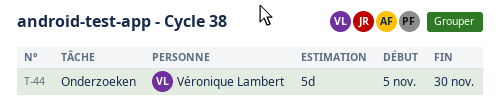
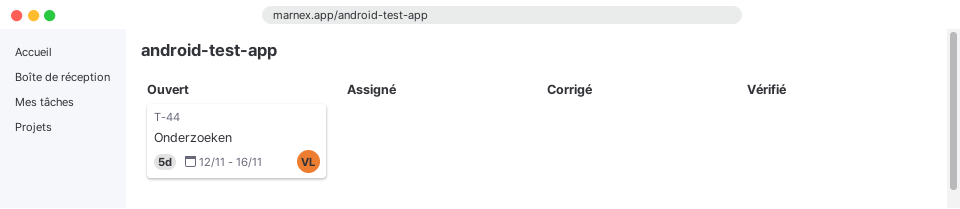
T-44, start: Nov 5 -> Nov 12
T-44, due: Nov 30 -> Nov 16

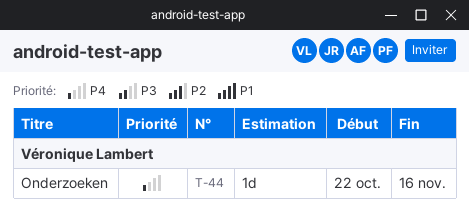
T-44, estimate: 5d -> 1d
T-44, start: Nov 12 -> Oct 22

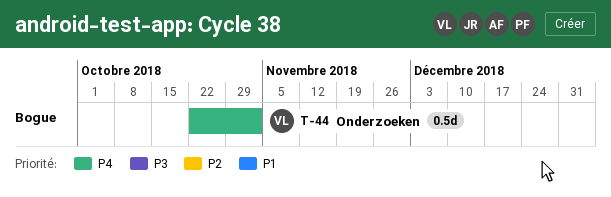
T-44, estimate: 1d -> 0.5d
T-44, due: Nov 16 -> Nov 2

